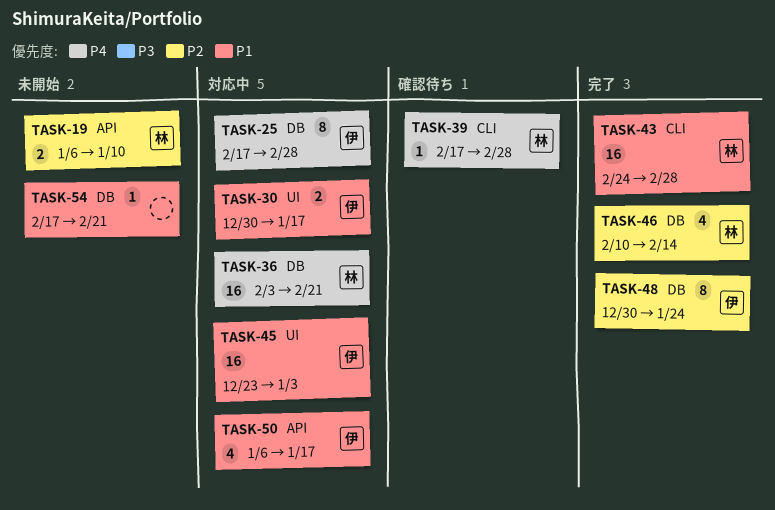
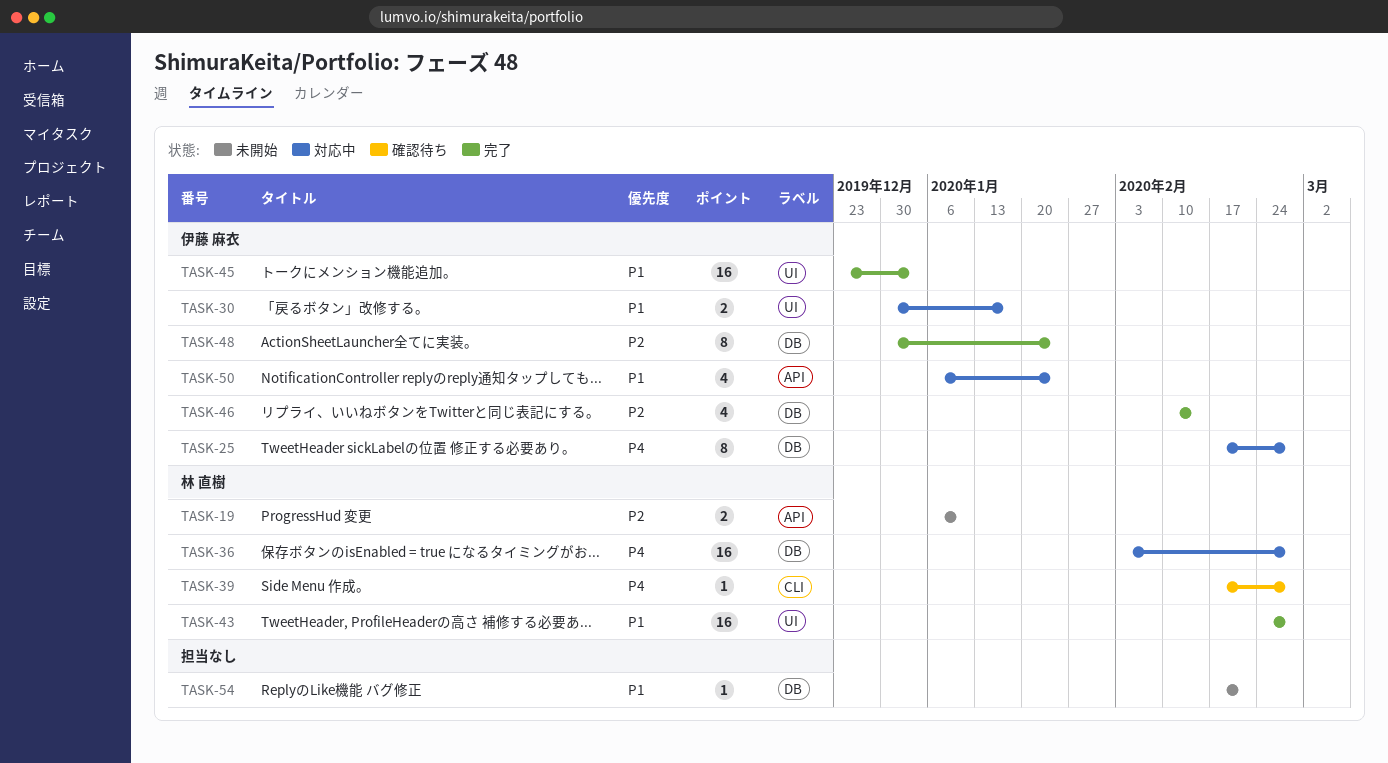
TASK-36, due: Feb 21 -> Feb 28
TASK-43, label: CLI -> UI
TASK-45, status: 対応中 -> 完了
TASK-46, owner: 林 直樹 -> 伊藤 麻衣
TASK-50, due: Jan 17 -> Jan 24

